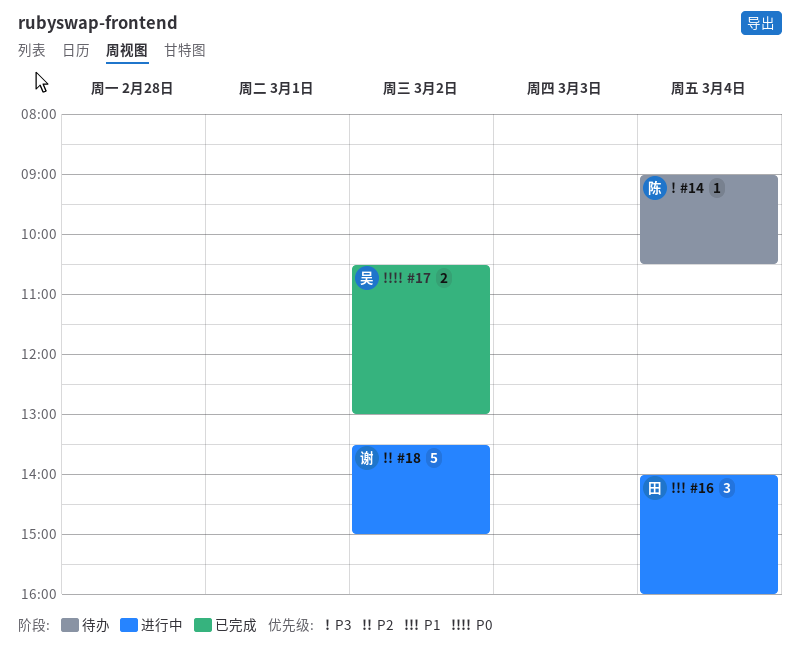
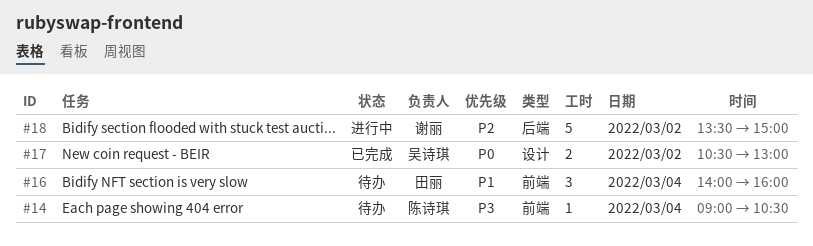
#16, status: 进行中 -> 待办

